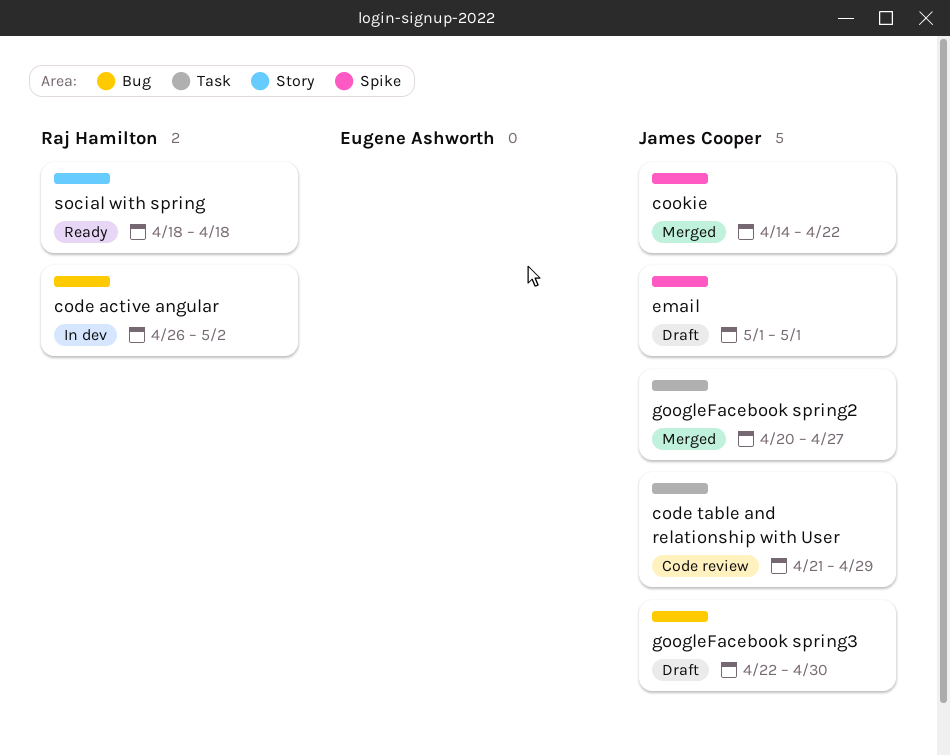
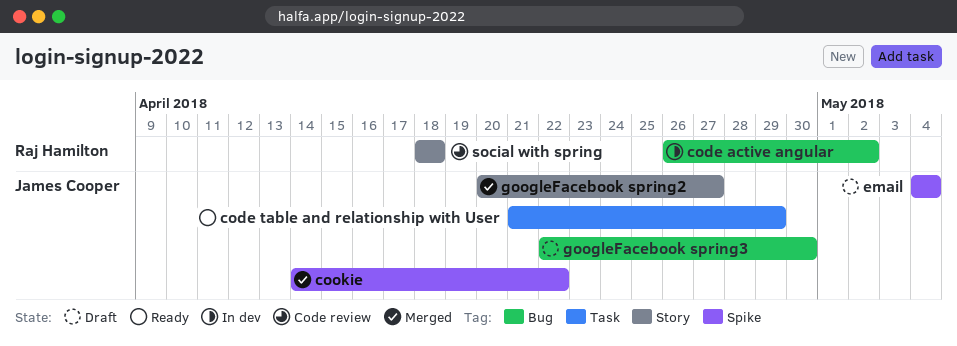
code table and relationship with User, status: Code review -> Ready
email, start: May 1 -> May 4
email, due: May 1 -> May 4
googleFacebook spring2, label: Task -> Story
social with spring, status: Ready -> Code review

